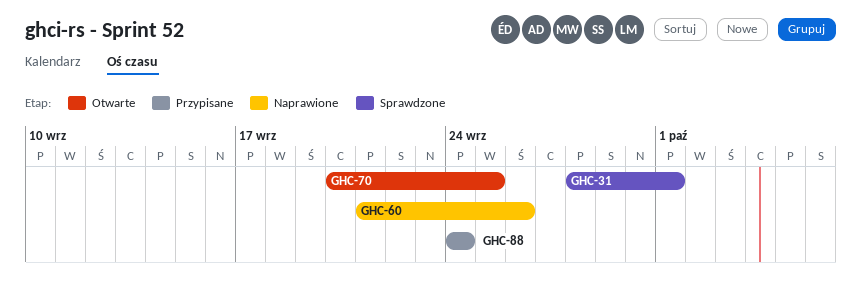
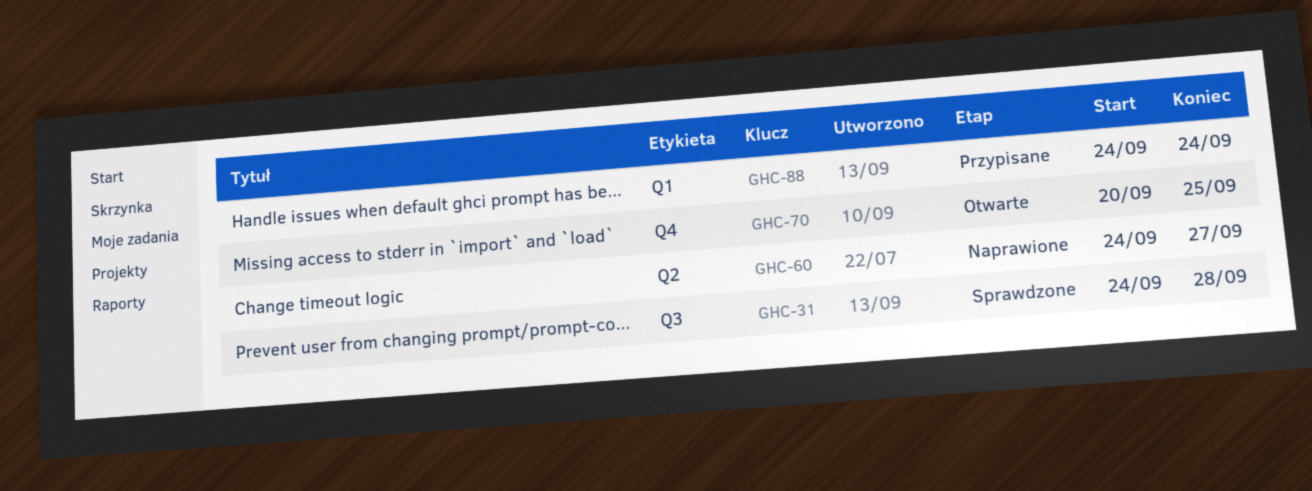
GHC-31, start: Sep 28 -> Sep 24
GHC-31, due: Oct 1 -> Sep 28
GHC-60, start: Sep 21 -> Sep 24
GHC-60, due: Sep 26 -> Sep 27

